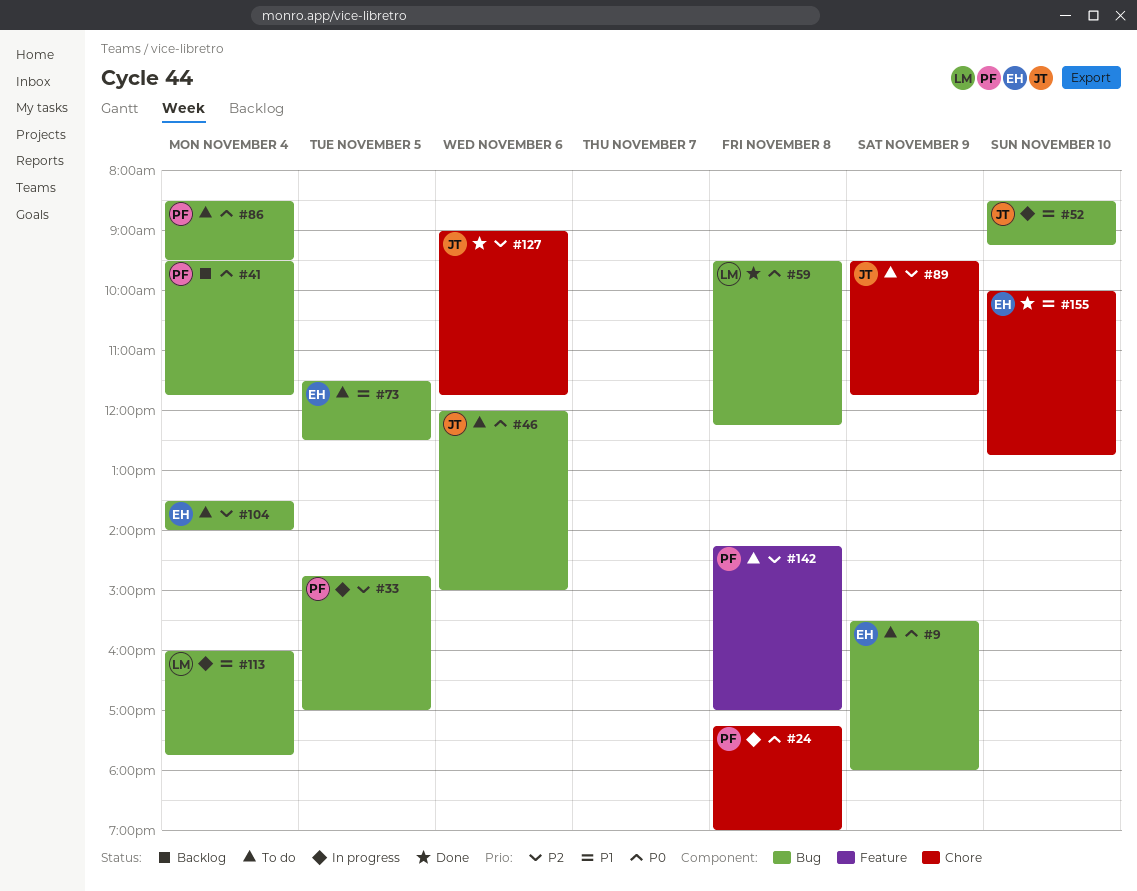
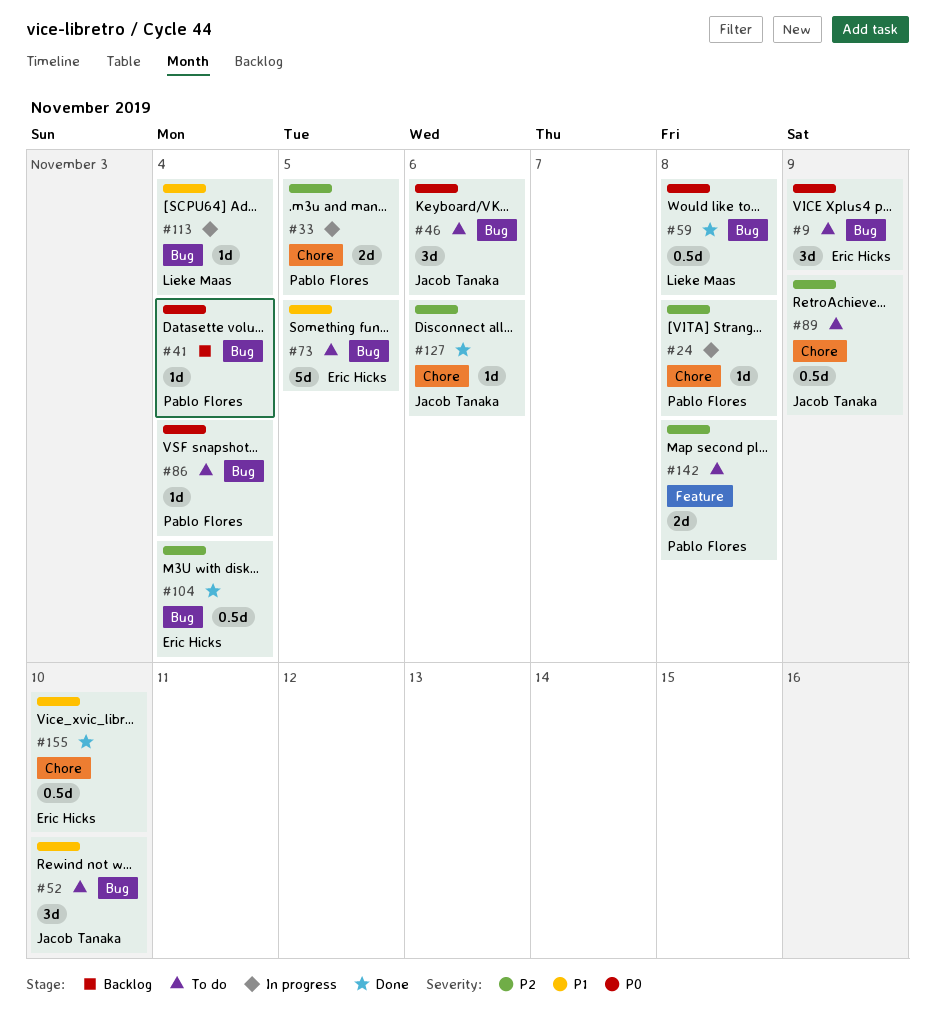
#24, priority: P0 -> P2
#33, label: Bug -> Chore
#52, status: In progress -> To do
#104, status: To do -> Done

